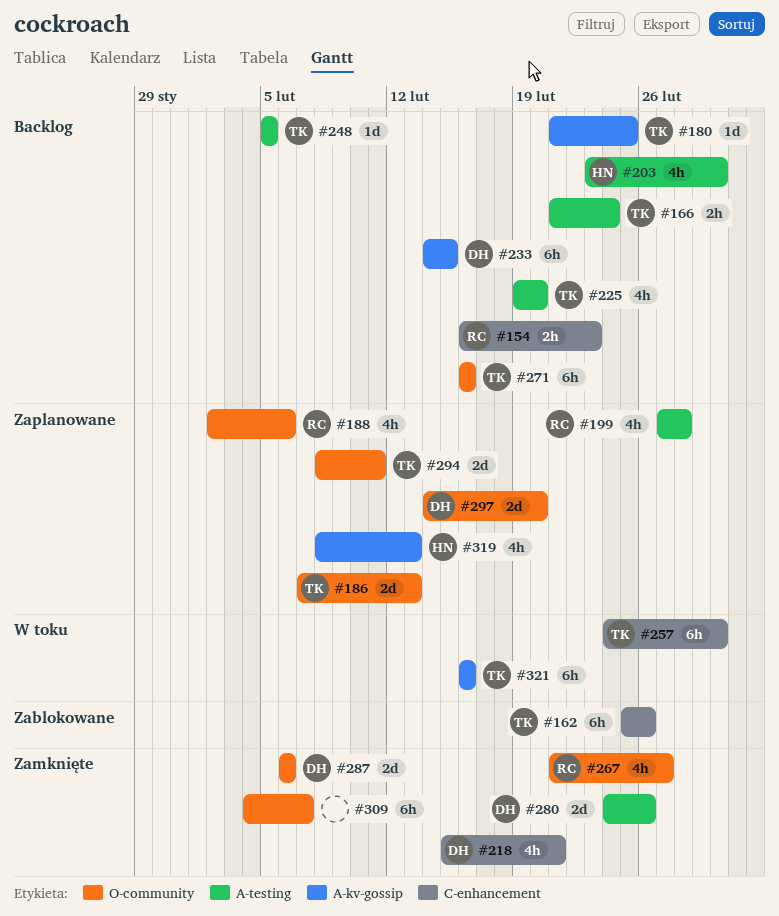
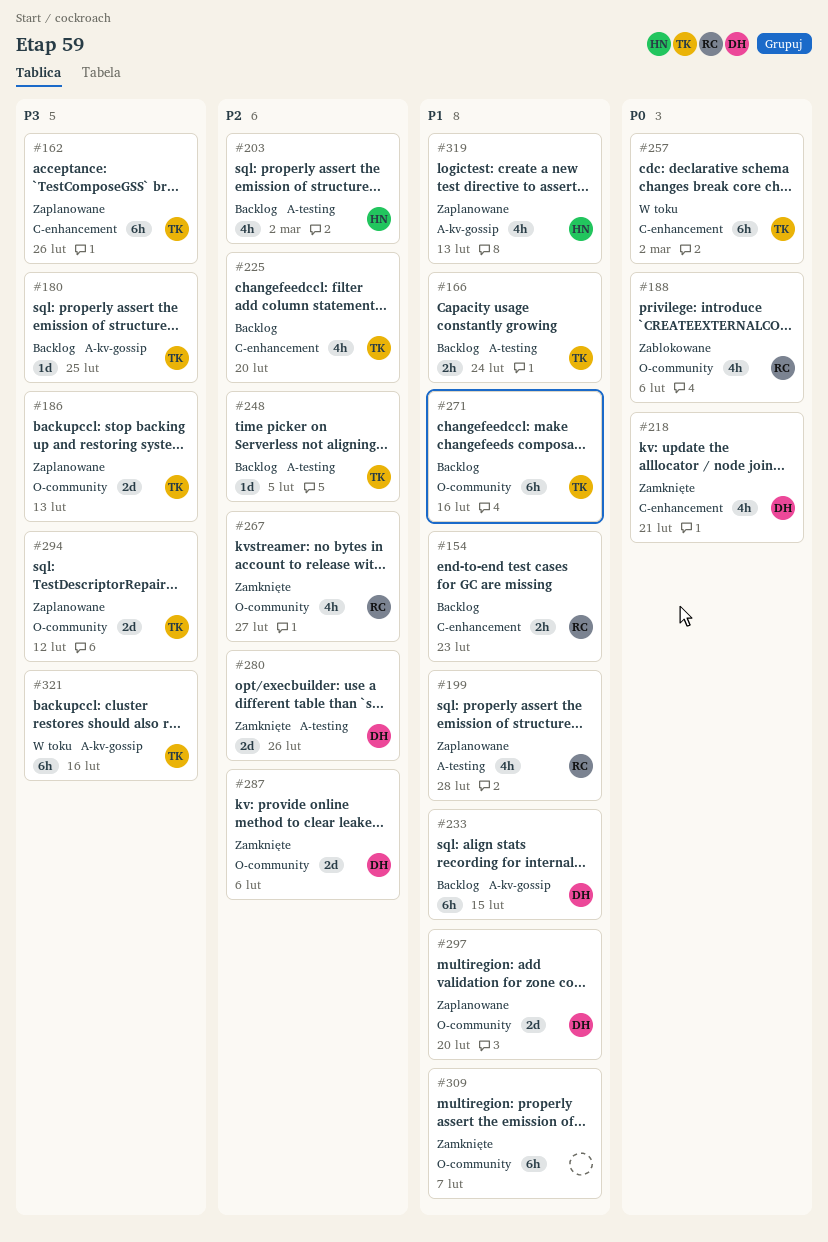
#162, status: Zablokowane -> Zaplanowane
#188, status: Zaplanowane -> Zablokowane
#225, label: A-testing -> C-enhancement
#294, due: Feb 11 -> Feb 12

